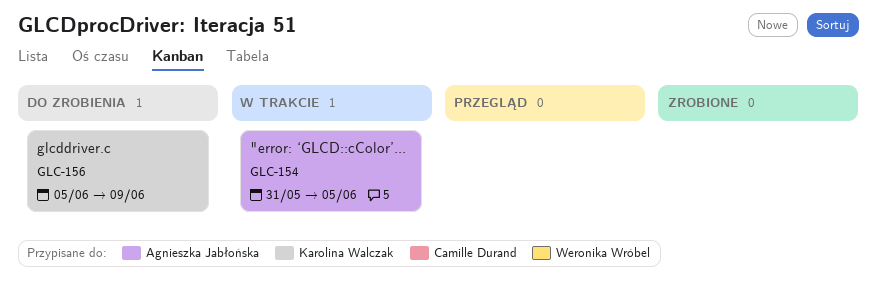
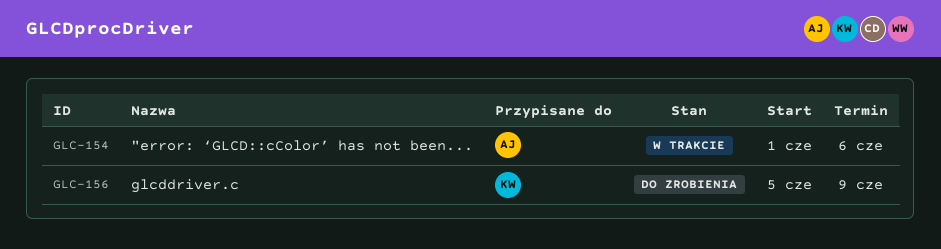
GLC-154, start: May 31 -> Jun 1
GLC-154, due: Jun 5 -> Jun 6

